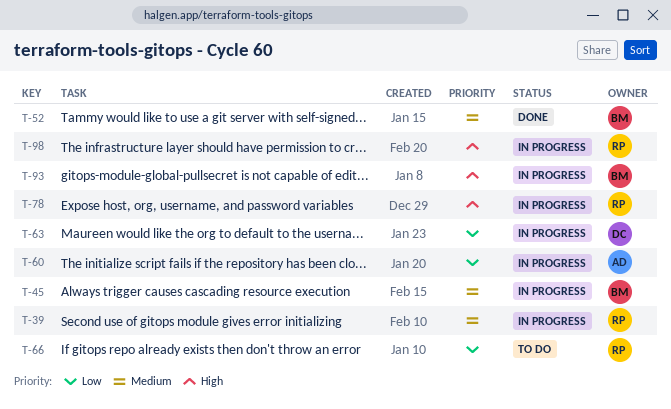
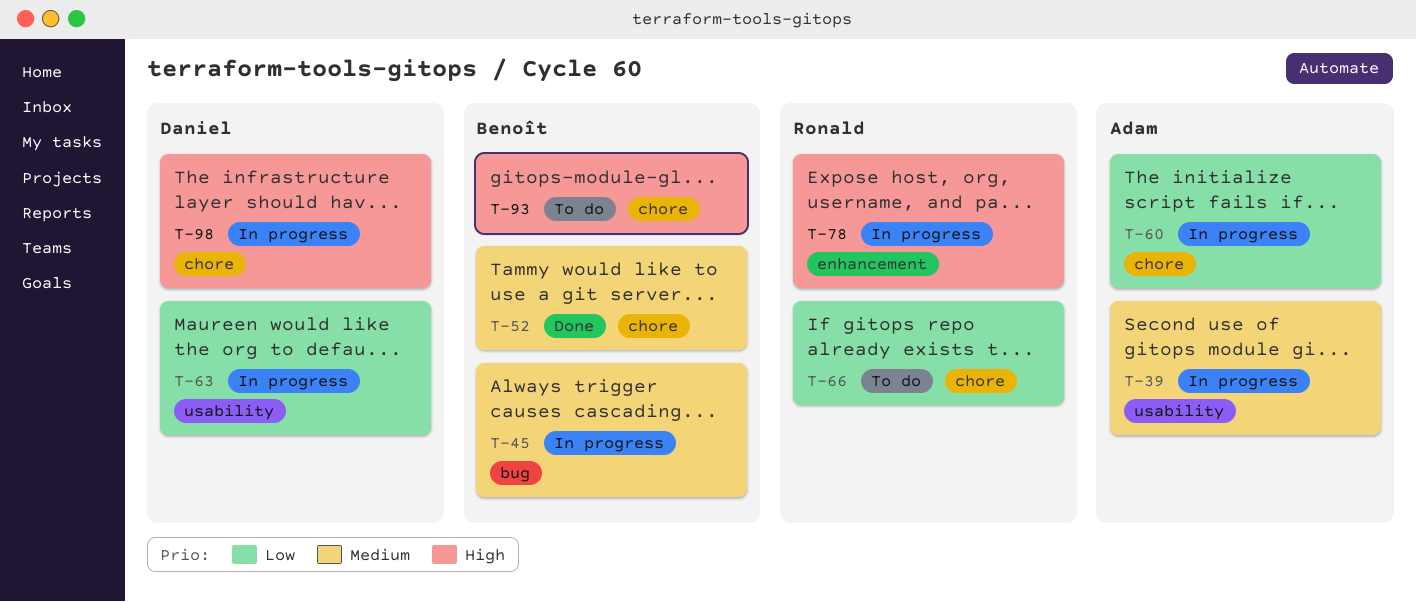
T-39, owner: Ronald -> Adam
T-93, status: In progress -> To do
T-98, owner: Ronald -> Daniel

